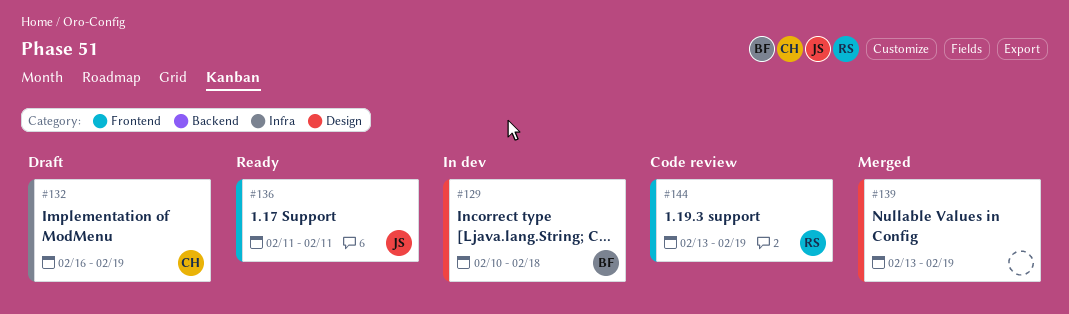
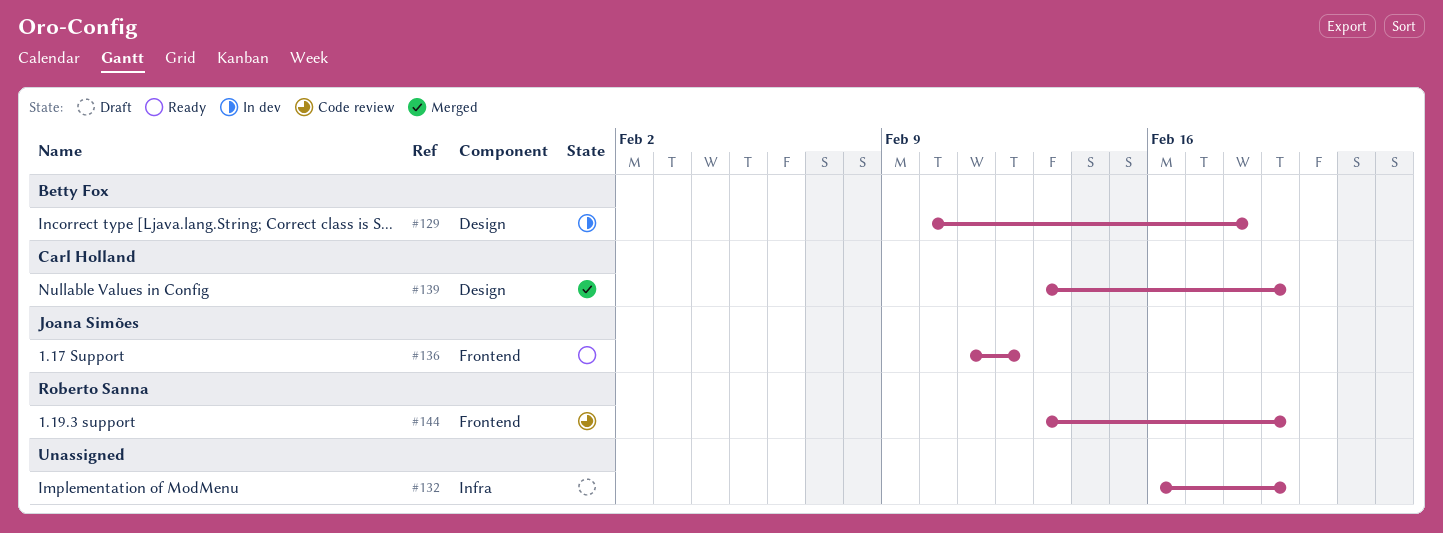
#132, owner: Carl Holland -> none
#136, due: Feb 11 -> Feb 12
#139, owner: none -> Carl Holland

